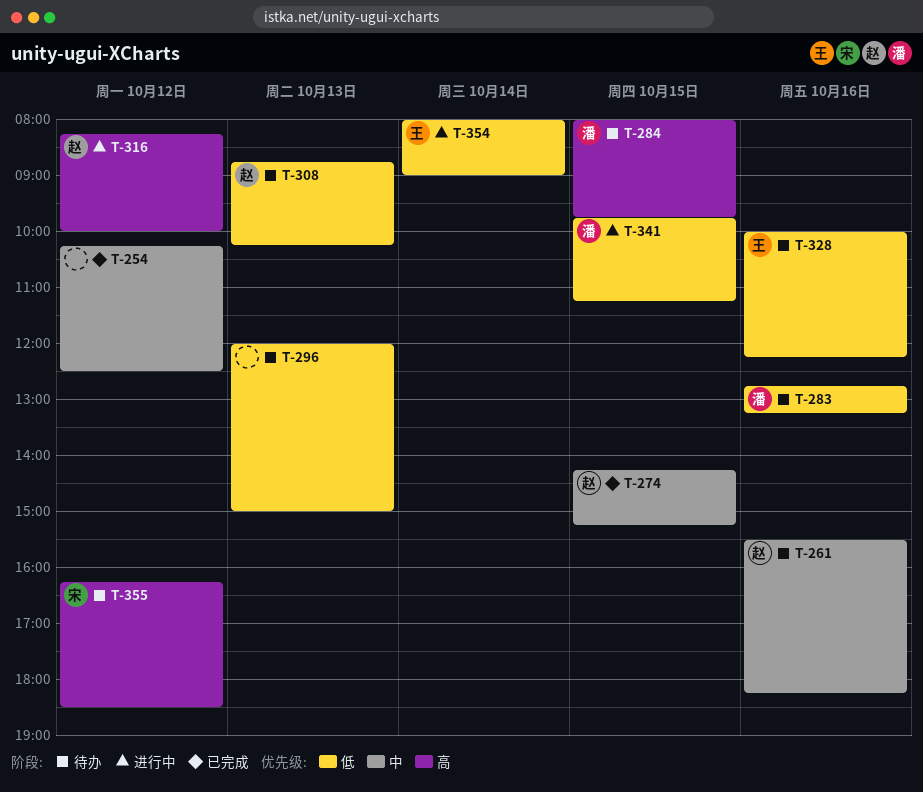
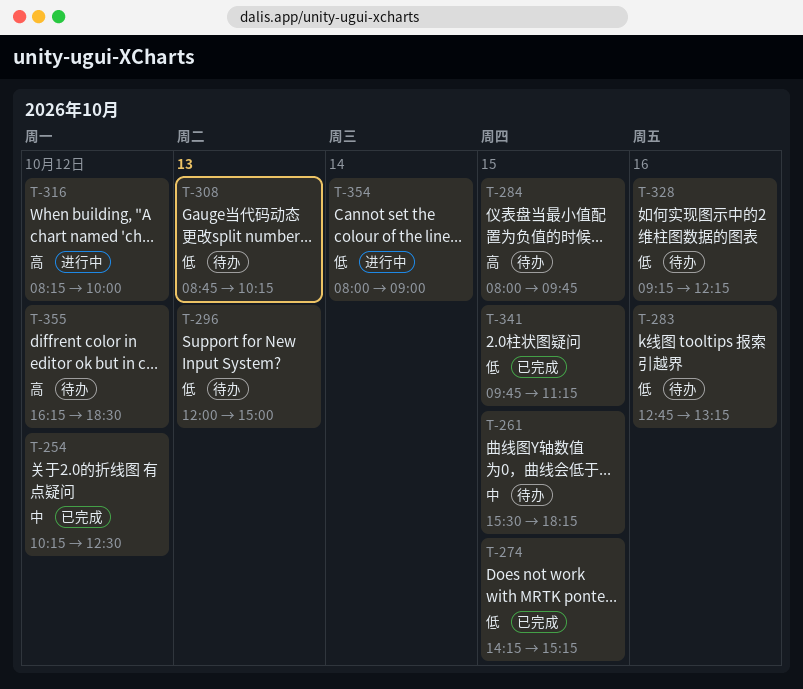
T-261, day: Oct 16 -> Oct 15
T-274, priority: 中 -> 低
T-328, begins: 10:00 -> 09:15
T-341, status: 进行中 -> 已完成

